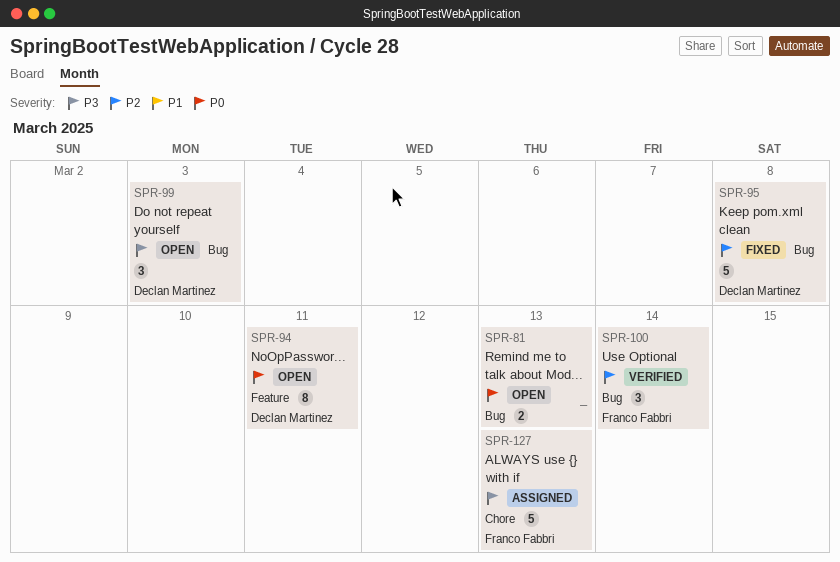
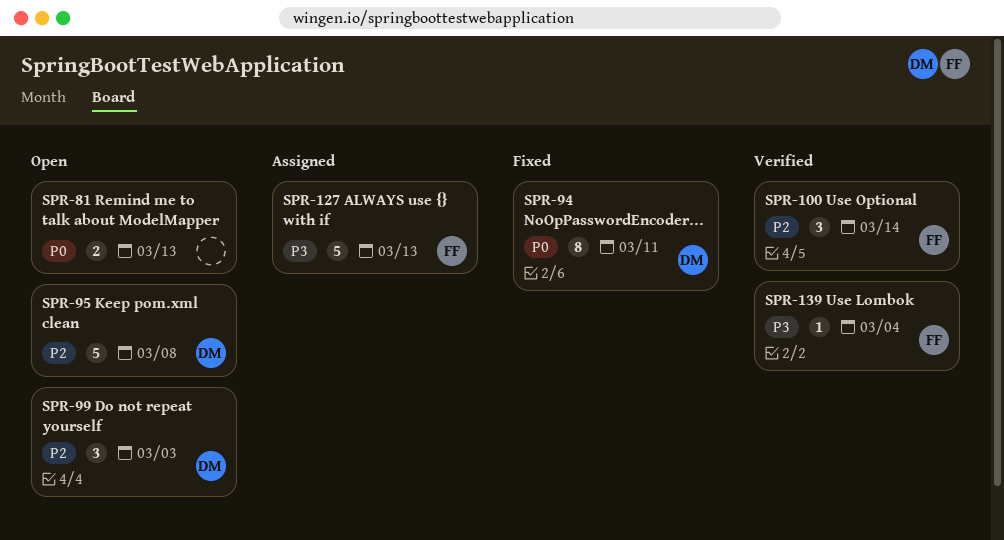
SPR-94, status: Open -> Fixed
SPR-95, status: Fixed -> Open
SPR-99, priority: P3 -> P2
SPR-139: none -> present

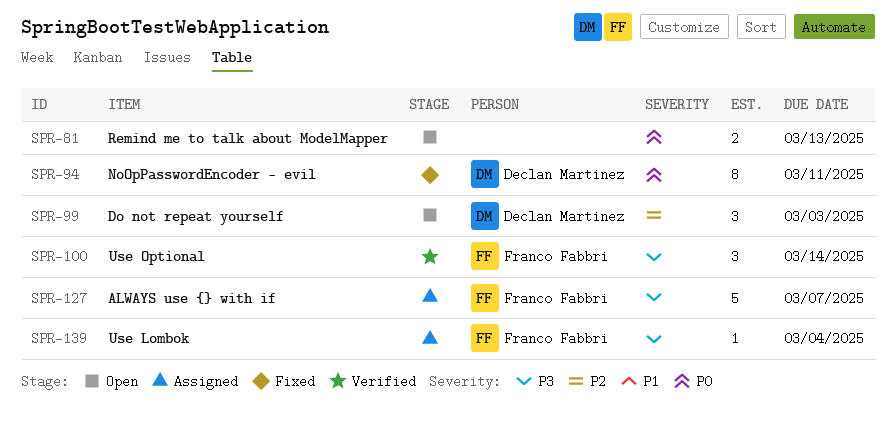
SPR-95: present -> none
SPR-100, priority: P2 -> P3
SPR-127, due: Mar 13 -> Mar 7
SPR-139, status: Verified -> Assigned

